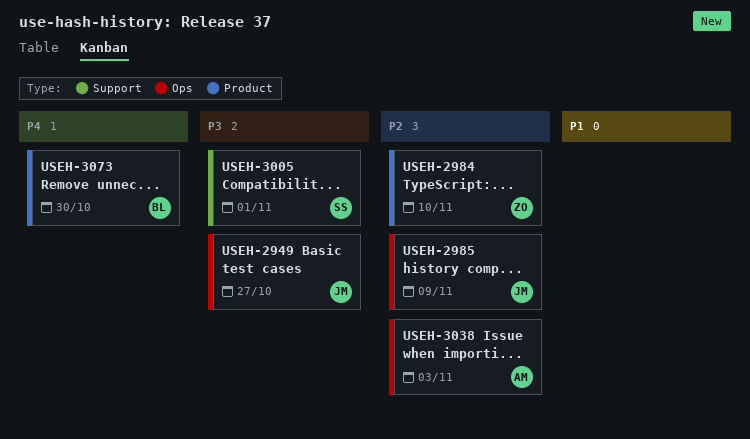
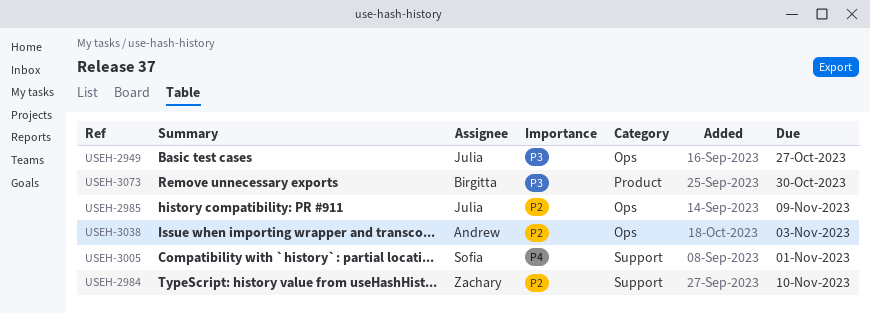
USEH-2984, label: Product -> Support
USEH-3005, priority: P3 -> P4
USEH-3073, priority: P4 -> P3

